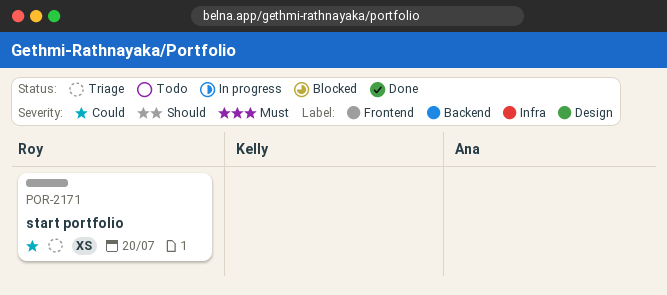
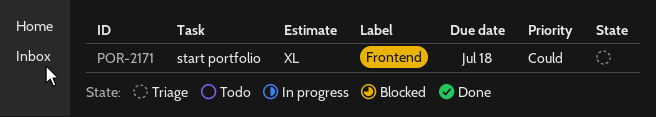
POR-2171, estimate: XS -> XL
POR-2171, due: Jul 20 -> Jul 18

